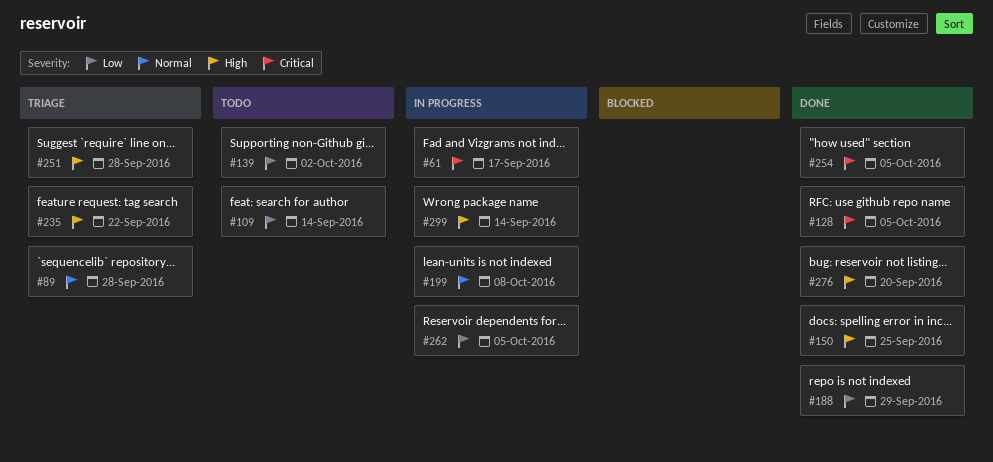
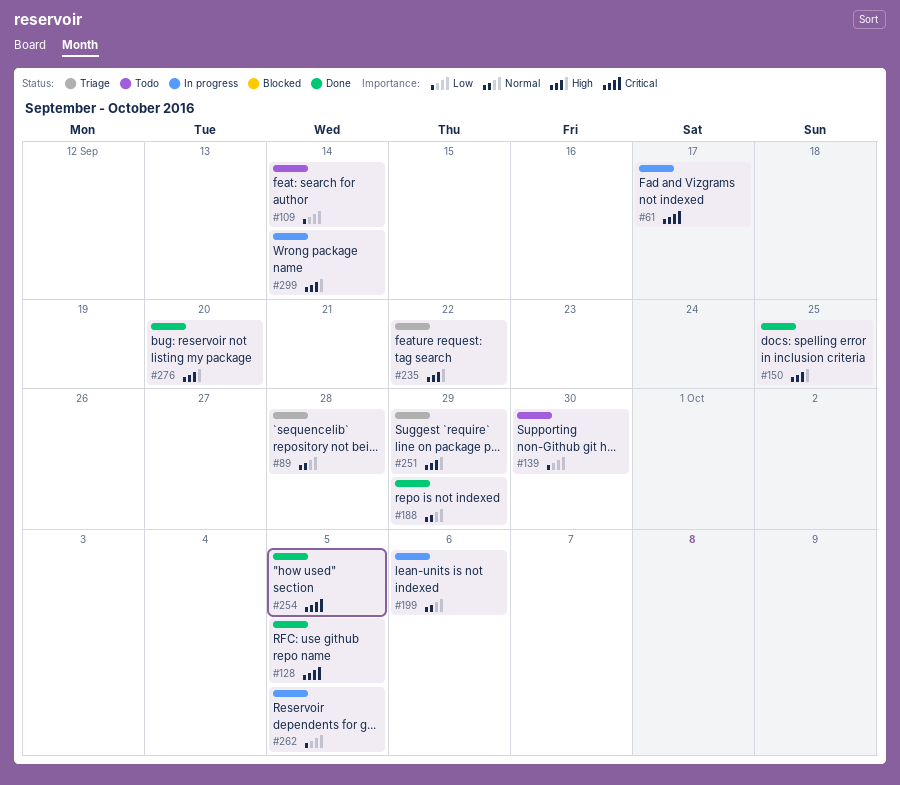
#139, due: Oct 2 -> Sep 30
#188, priority: Low -> Normal
#199, due: Oct 8 -> Oct 6
#251, due: Sep 28 -> Sep 29

